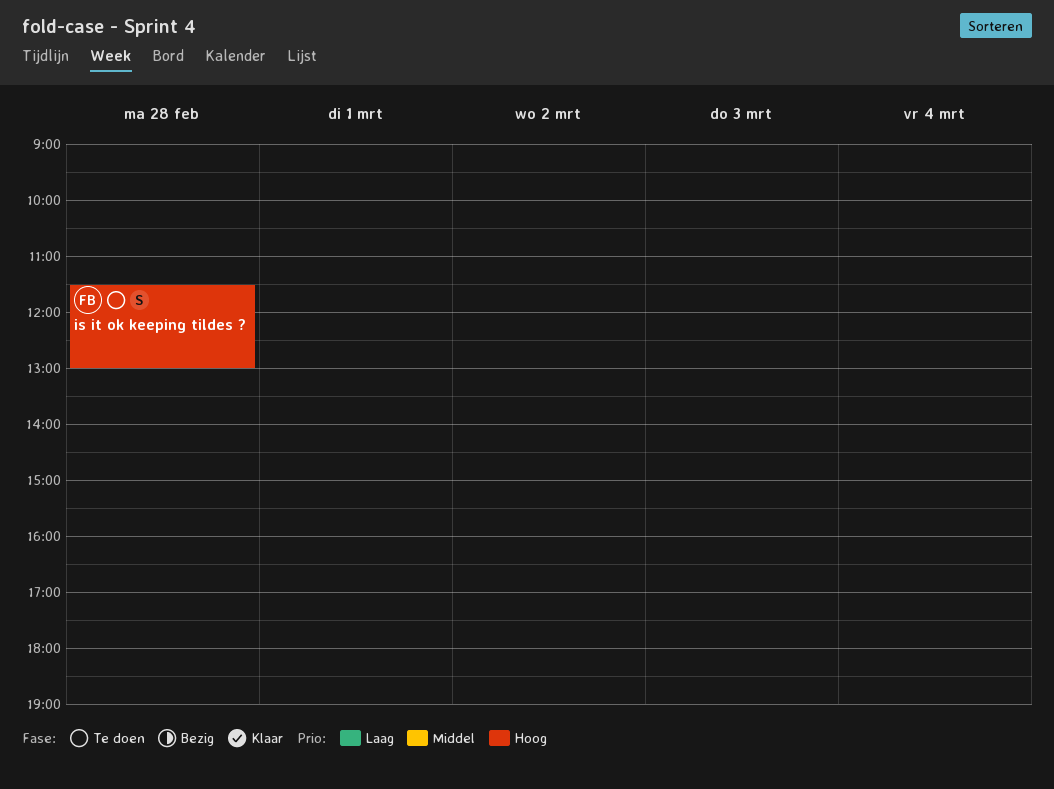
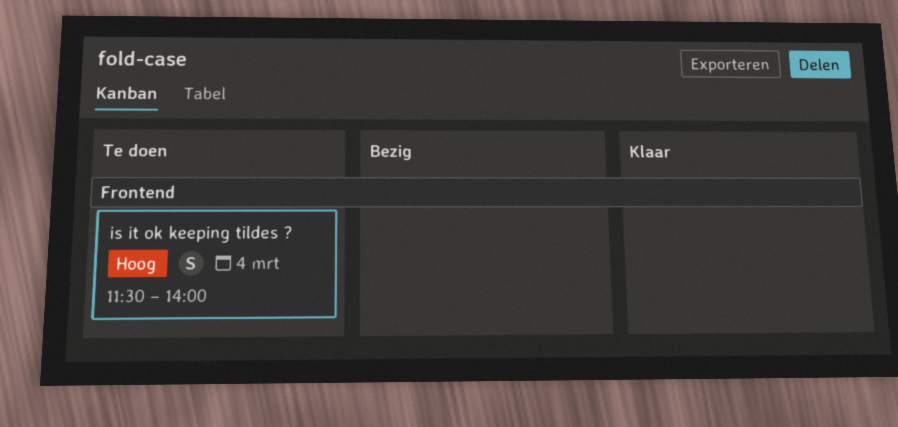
is it ok keeping tildes ?, day: Feb 28 -> Mar 4
is it ok keeping tildes ?, ends: 13:00 -> 14:00

